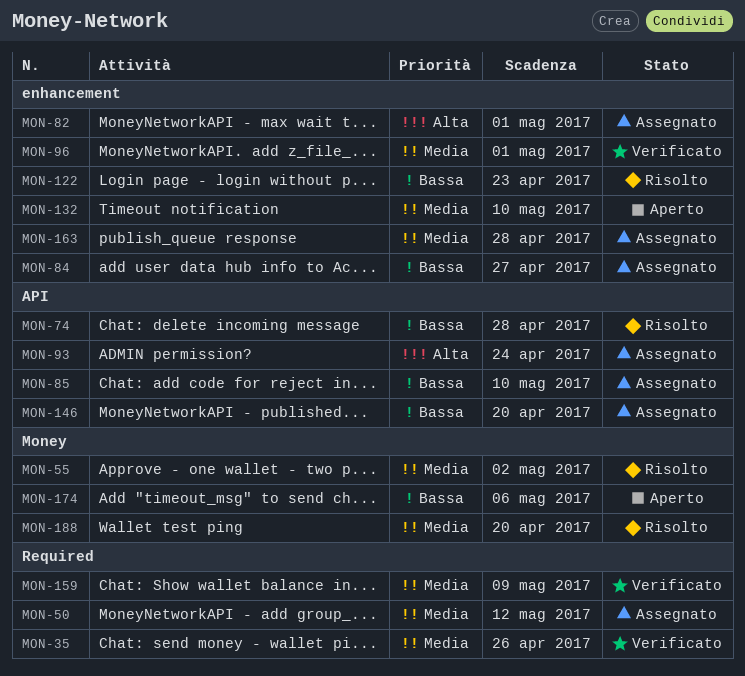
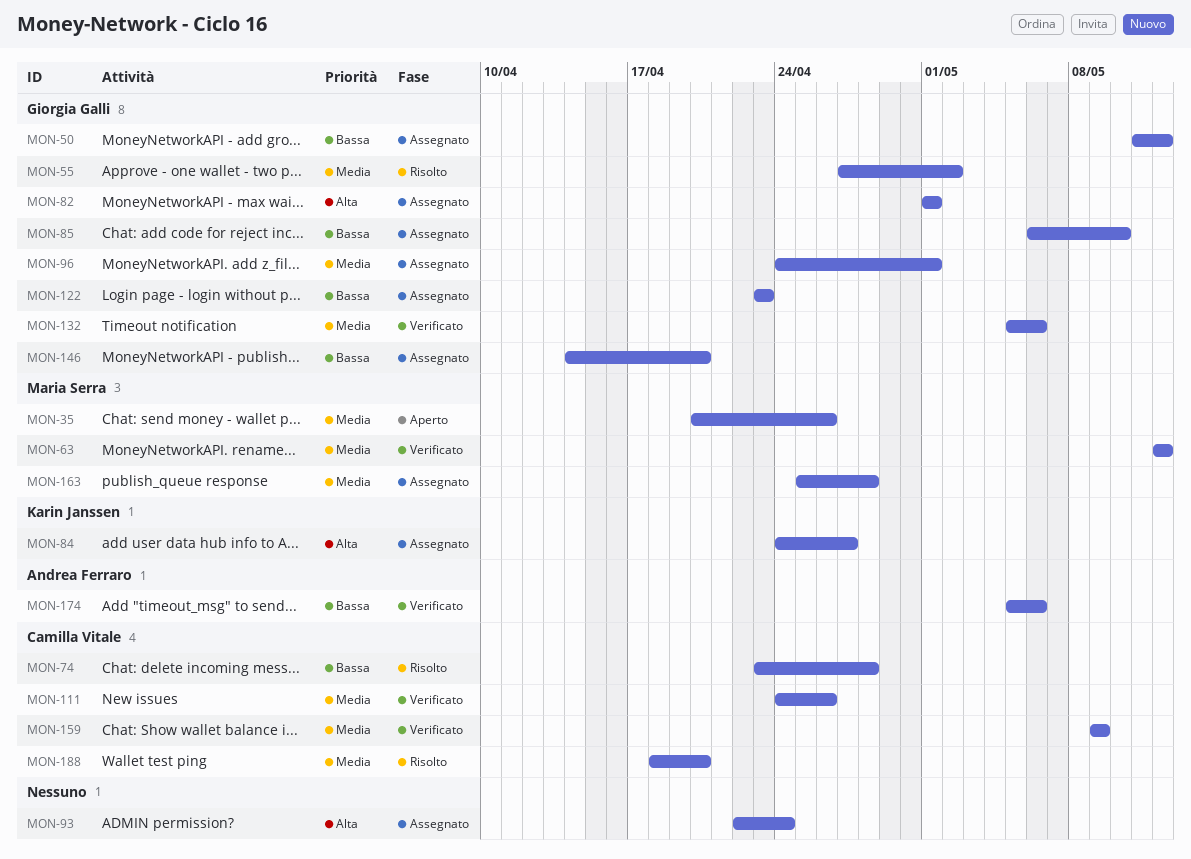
MON-35, status: Verificato -> Aperto
MON-50, priority: Media -> Bassa
MON-63: none -> present
MON-84, priority: Bassa -> Alta
MON-96, status: Verificato -> Assegnato
MON-111: none -> present
MON-122, status: Risolto -> Assegnato
MON-132, status: Aperto -> Verificato
MON-132, due: May 10 -> May 6
MON-174, status: Aperto -> Verificato

